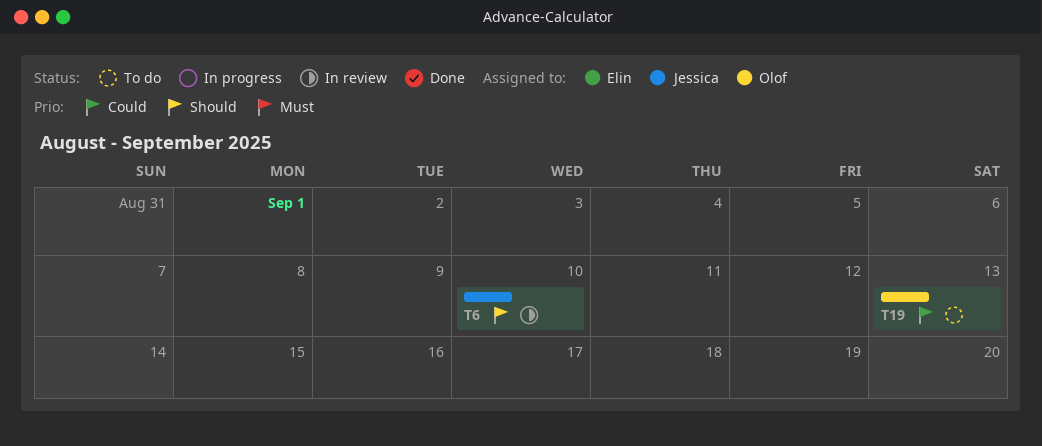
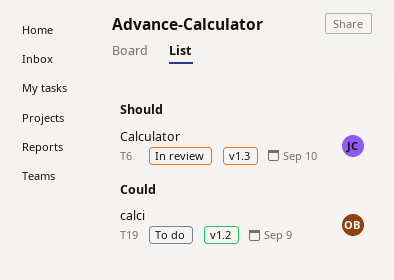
T19, due: Sep 13 -> Sep 9

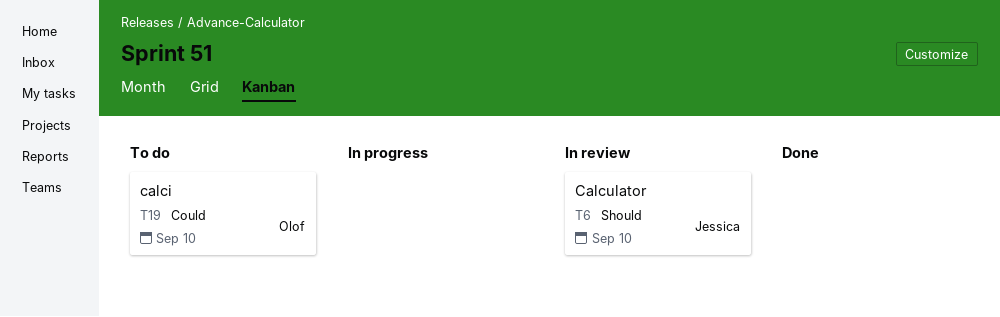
T19, due: Sep 9 -> Sep 10

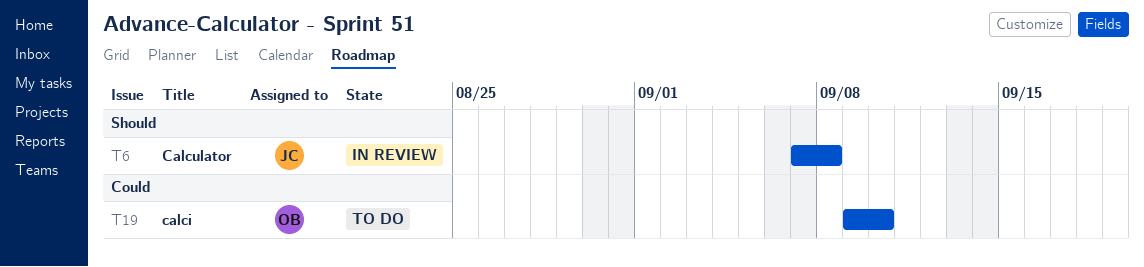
T6, due: Sep 10 -> Sep 8

